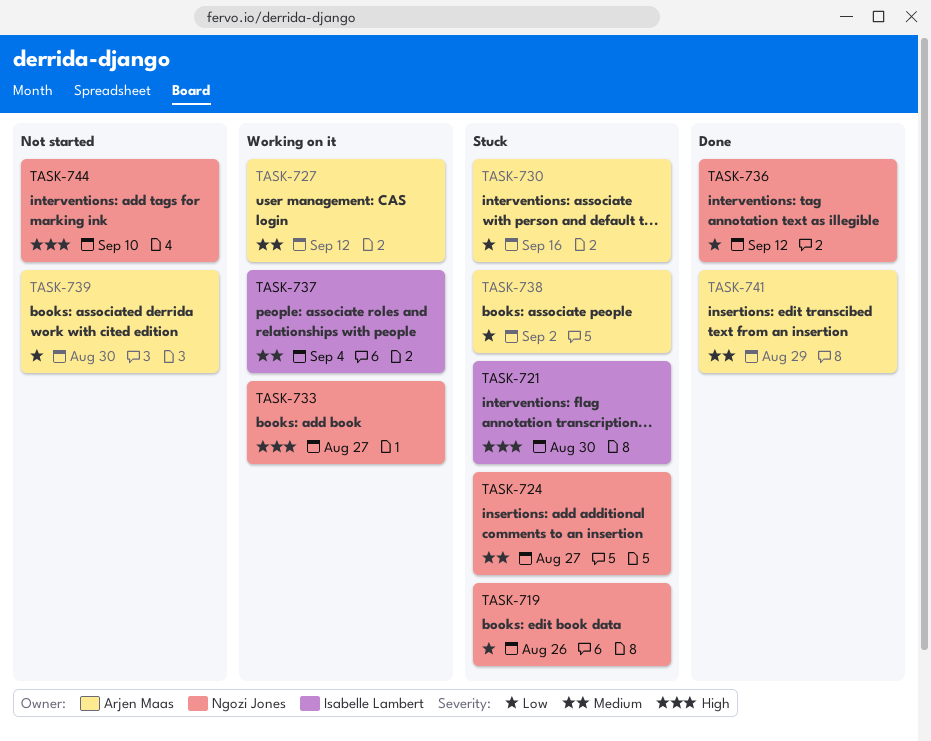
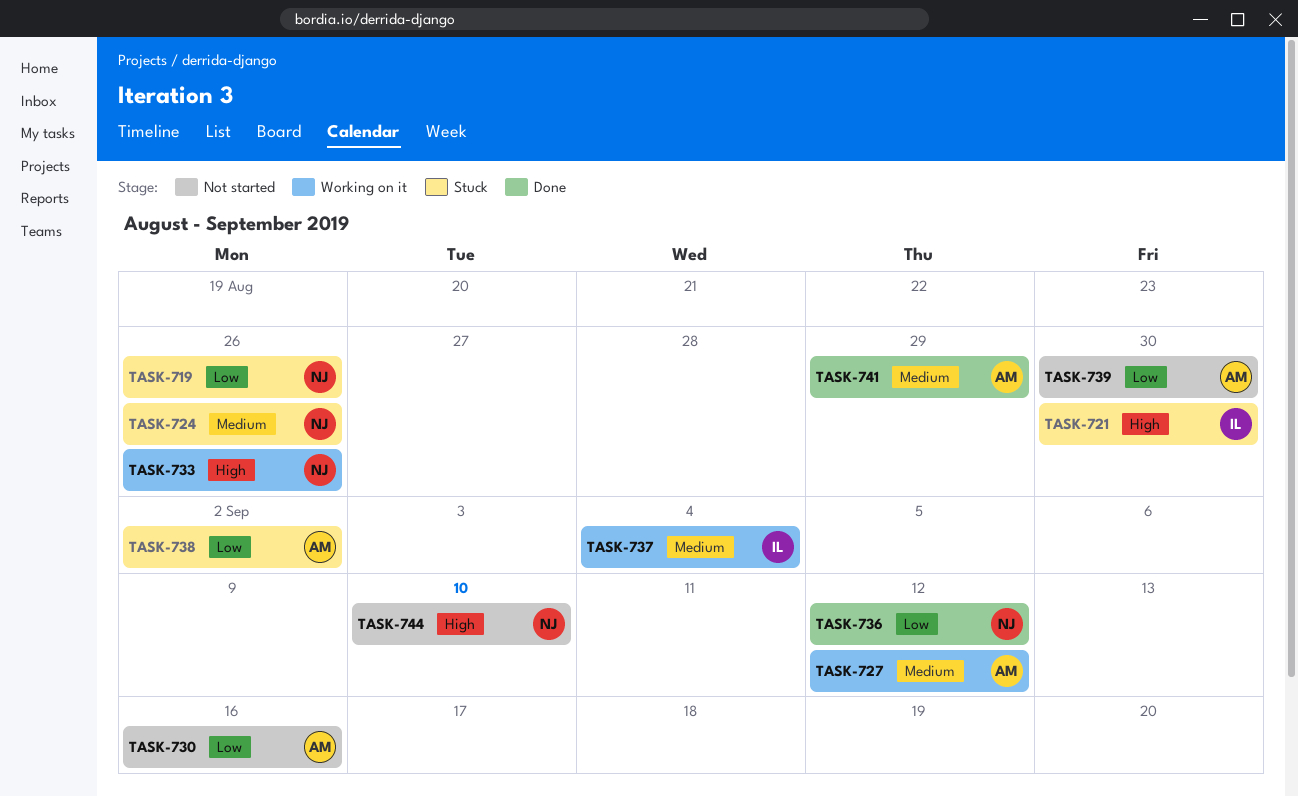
TASK-724, due: Aug 27 -> Aug 26
TASK-730, status: Stuck -> Not started
TASK-733, due: Aug 27 -> Aug 26

